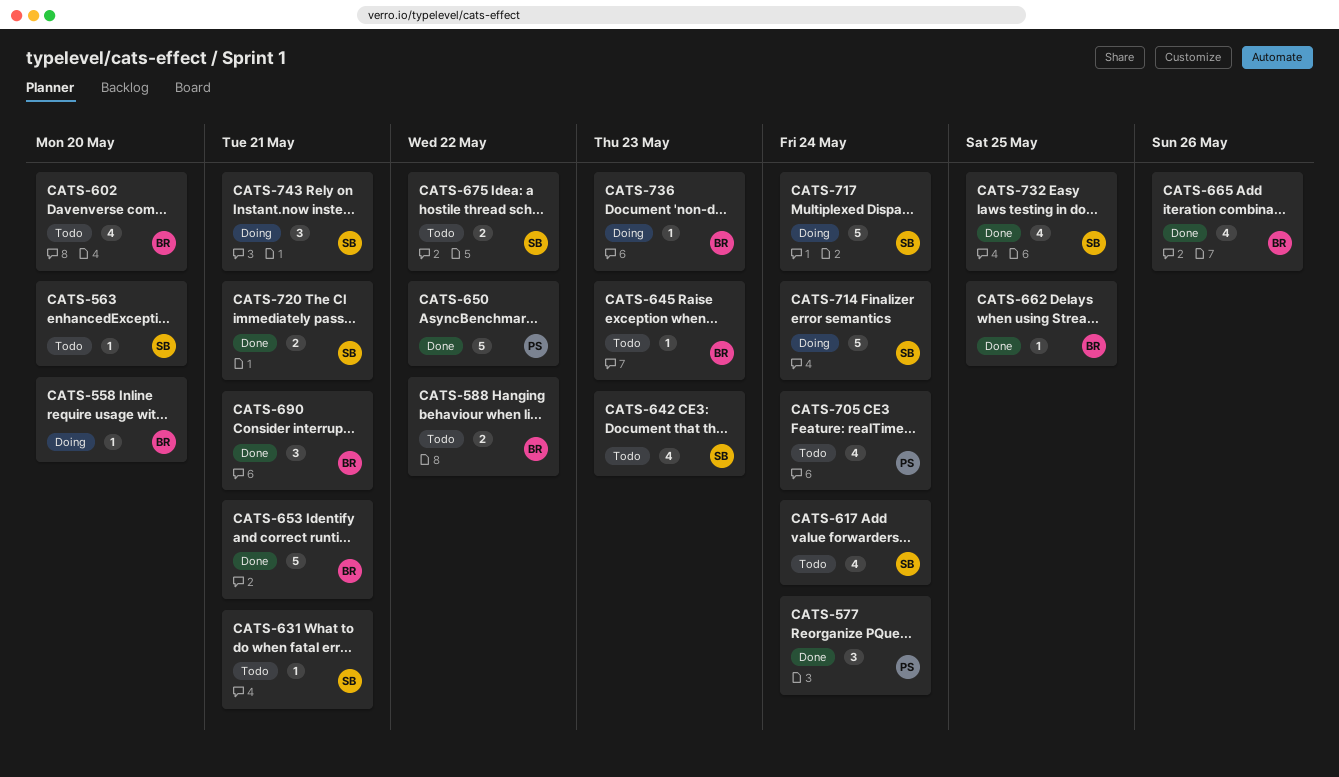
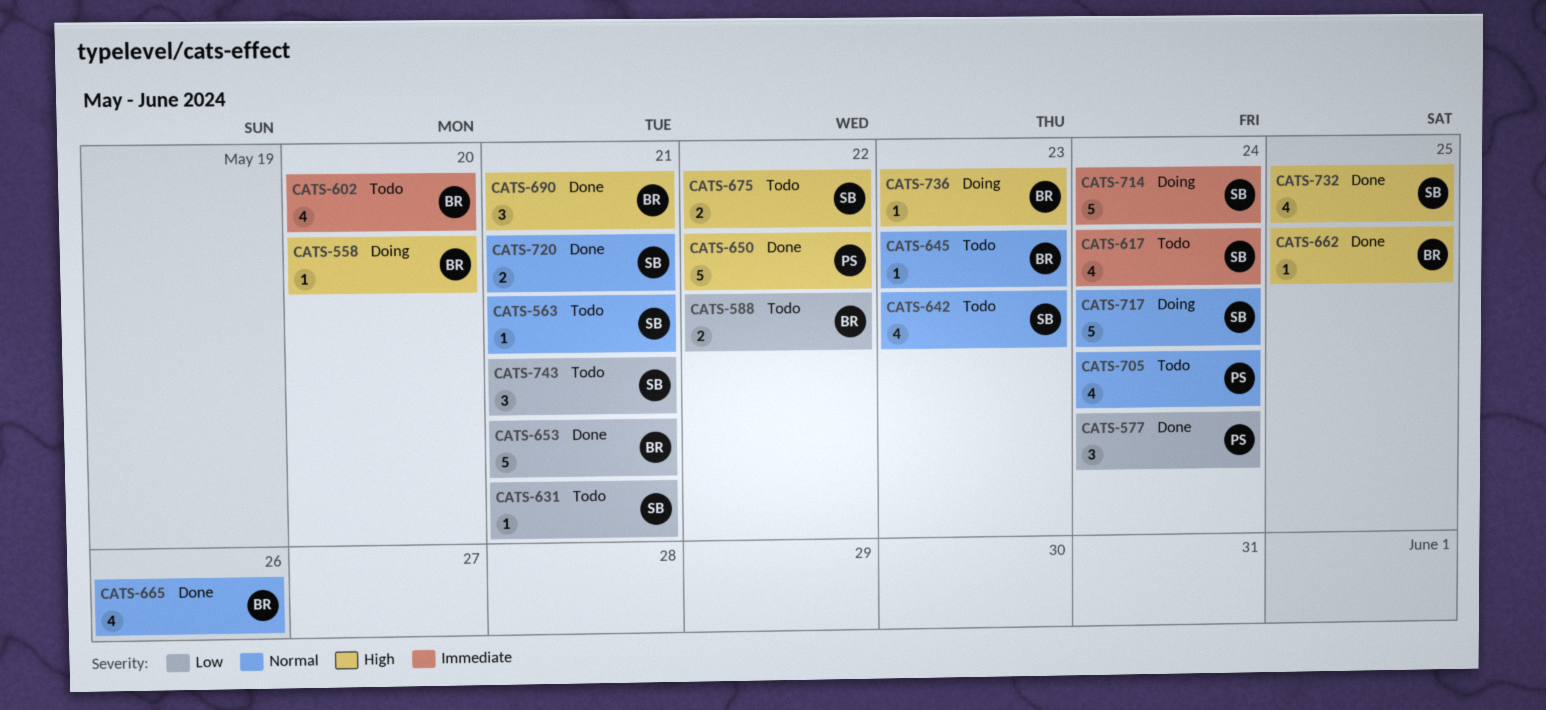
CATS-563, due: May 20 -> May 21
CATS-743, status: Doing -> Todo

